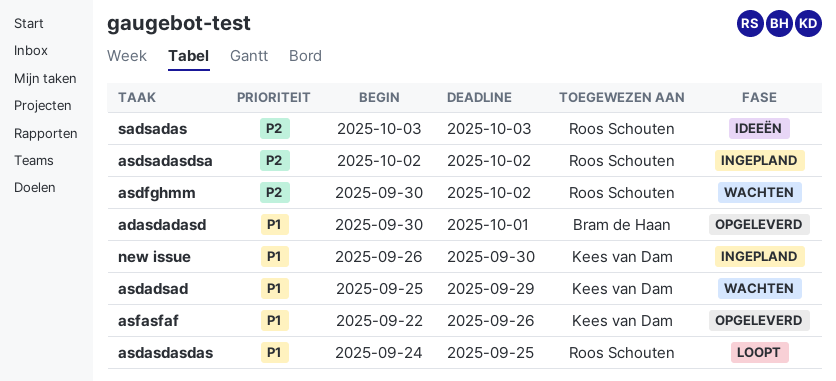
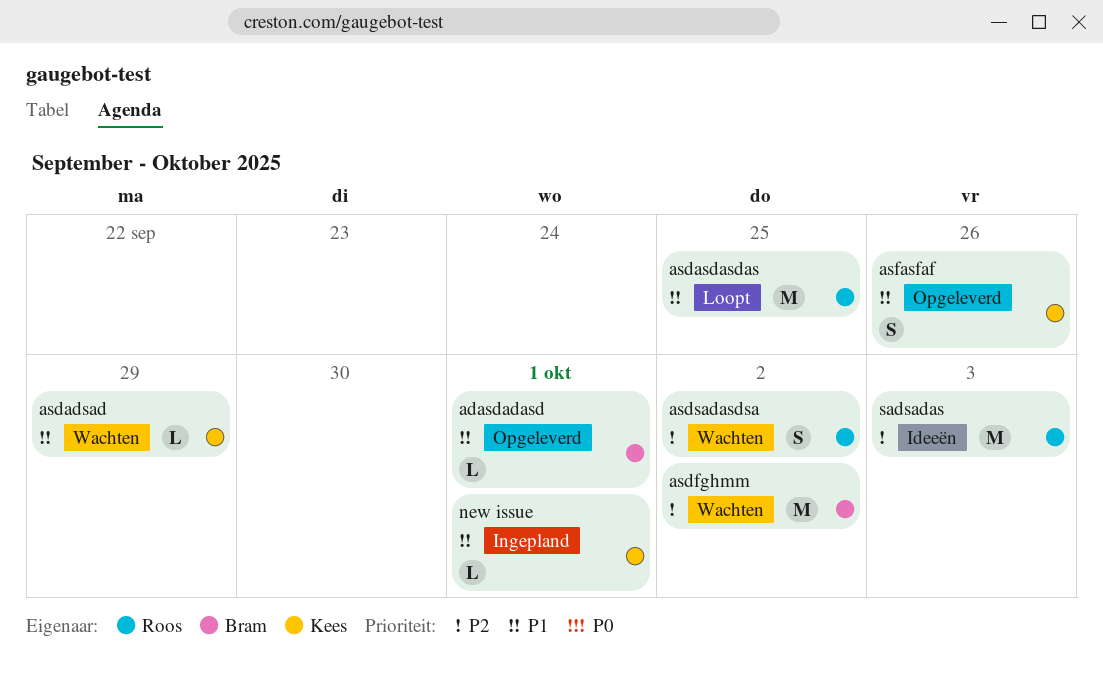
asdfghmm, owner: Roos Schouten -> Bram de Haan
asdsadasdsa, status: Ingepland -> Wachten
new issue, due: Sep 30 -> Oct 1

